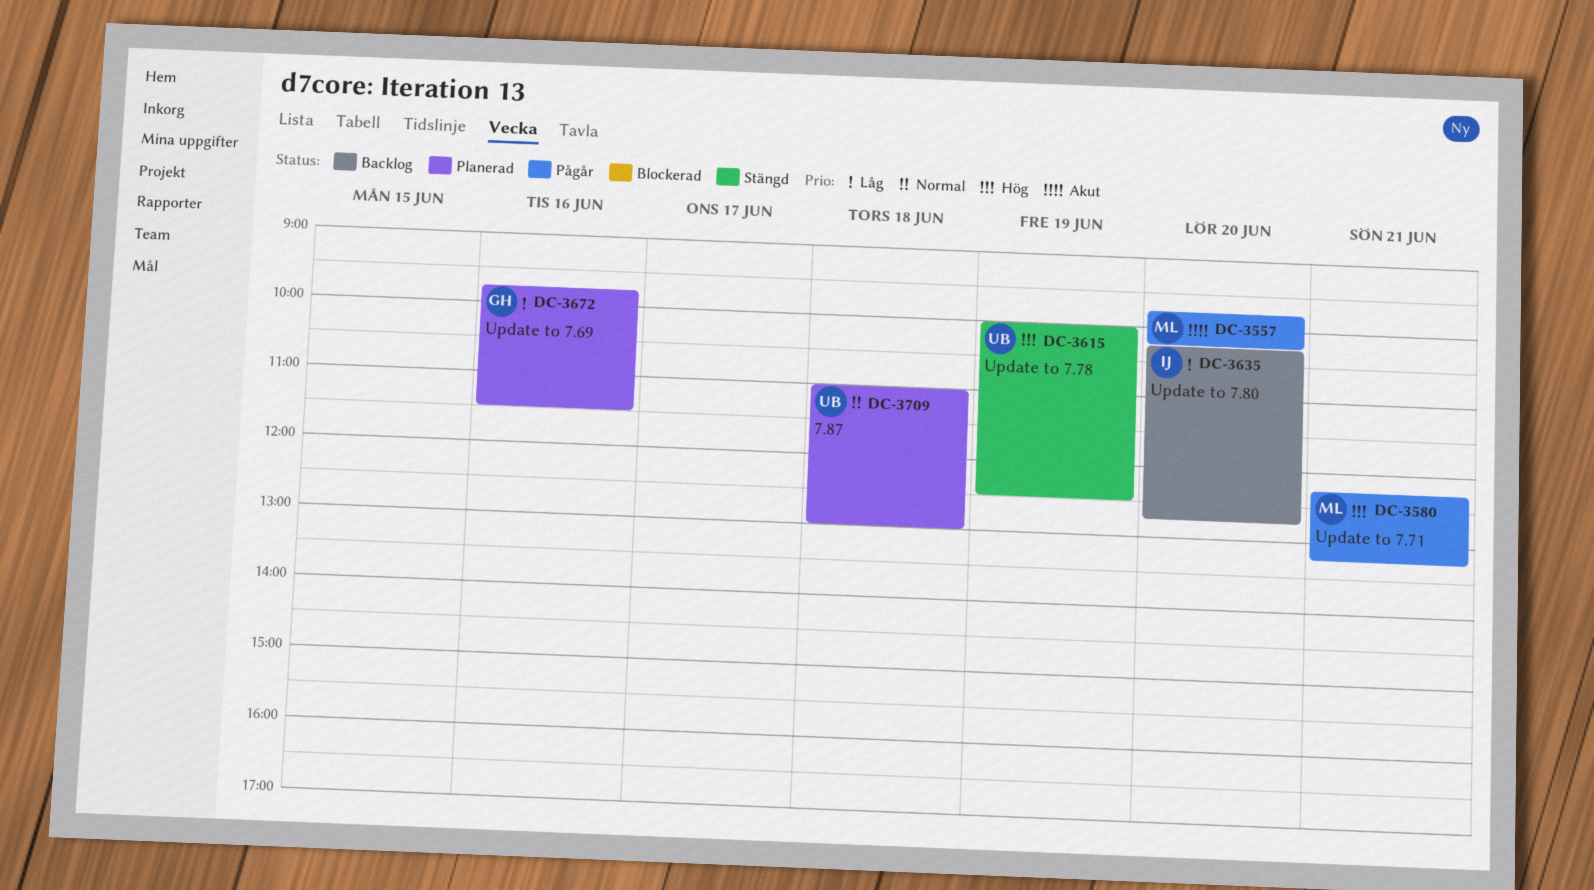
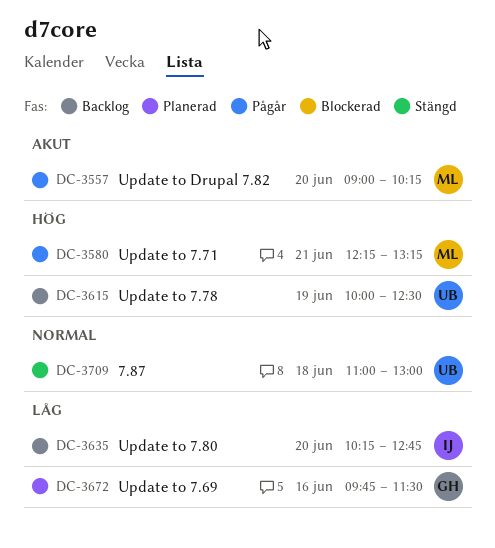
DC-3557, begins: 09:45 -> 09:00
DC-3615, status: Stängd -> Backlog
DC-3709, status: Planerad -> Stängd

